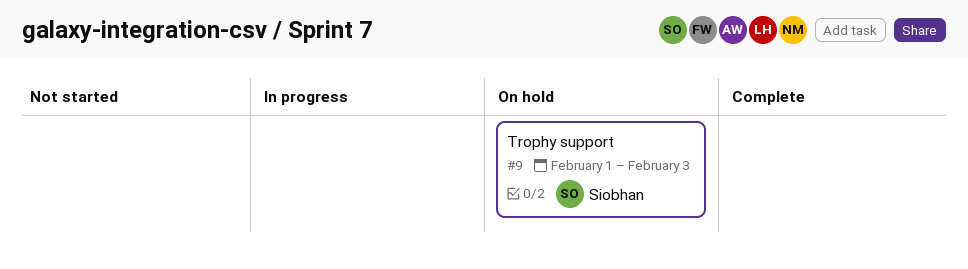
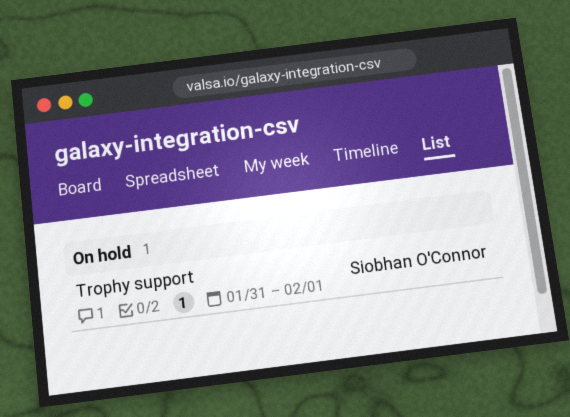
Trophy support, start: Feb 1 -> Jan 31
Trophy support, due: Feb 3 -> Feb 1

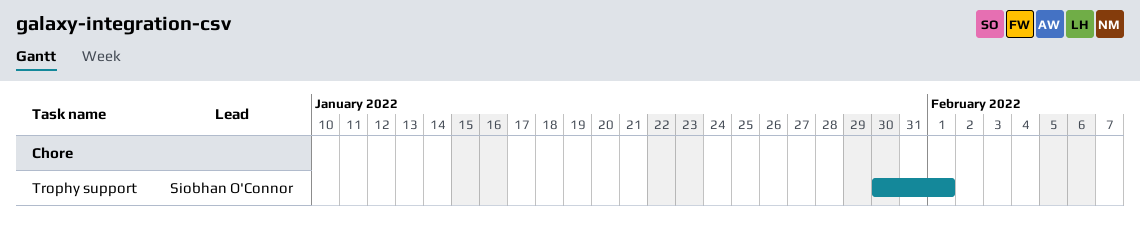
Trophy support, start: Jan 31 -> Jan 30

